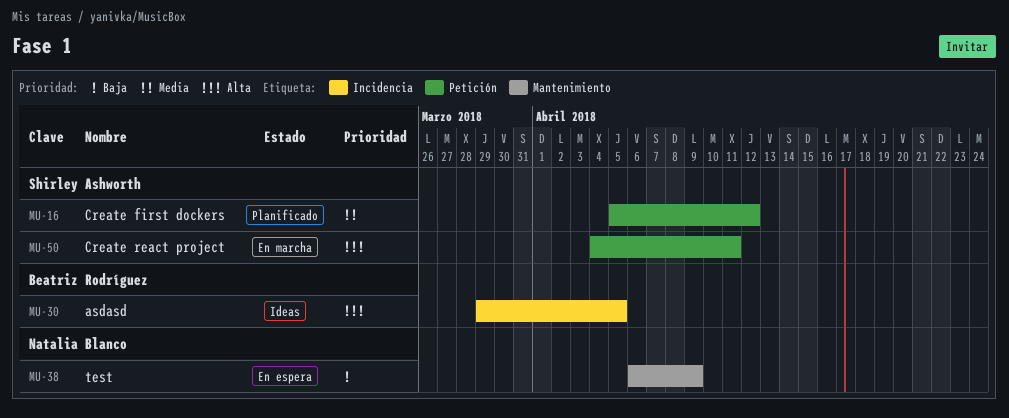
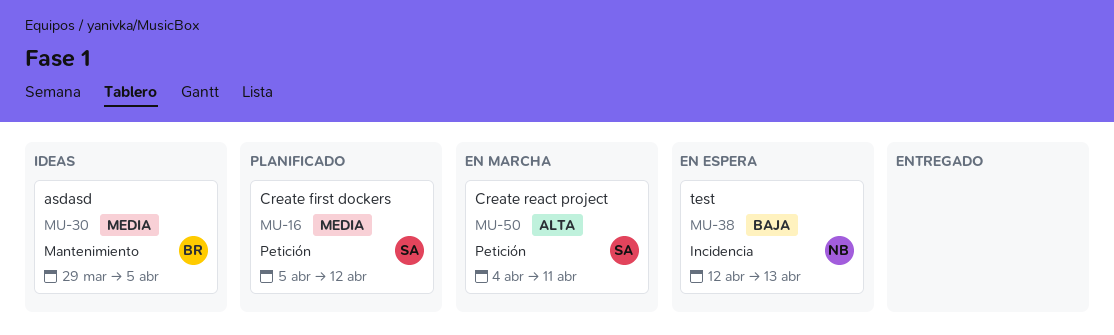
MU-30, priority: Alta -> Media
MU-30, label: Incidencia -> Mantenimiento
MU-38, label: Mantenimiento -> Incidencia
MU-38, start: Apr 6 -> Apr 12
MU-38, due: Apr 9 -> Apr 13

